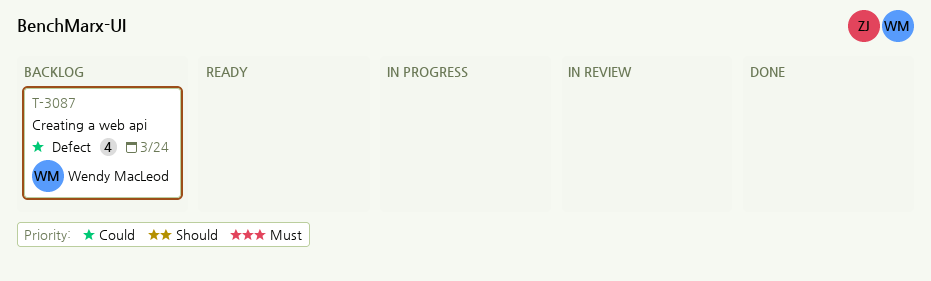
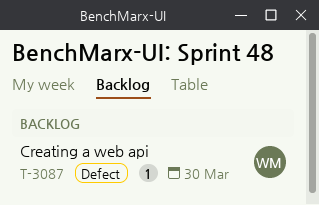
T-3087, estimate: 4 -> 1
T-3087, due: Mar 24 -> Mar 30

